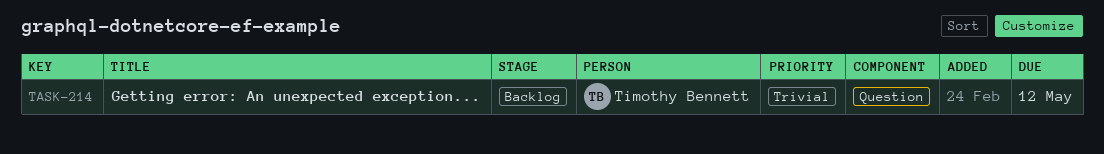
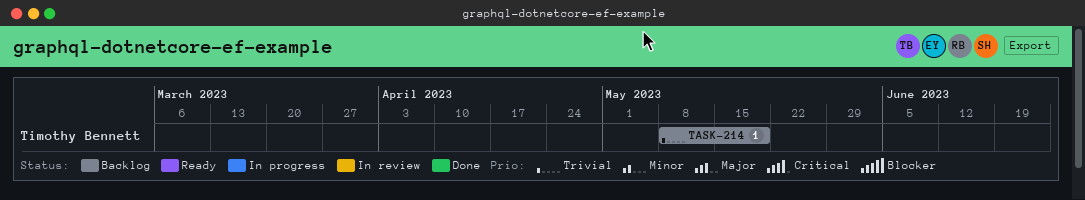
TASK-214, due: May 12 -> May 19

